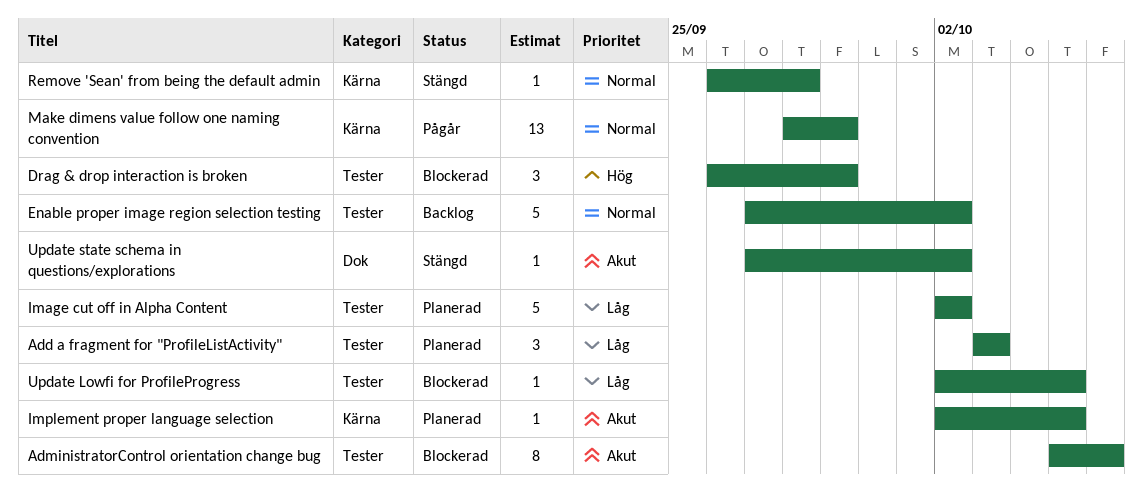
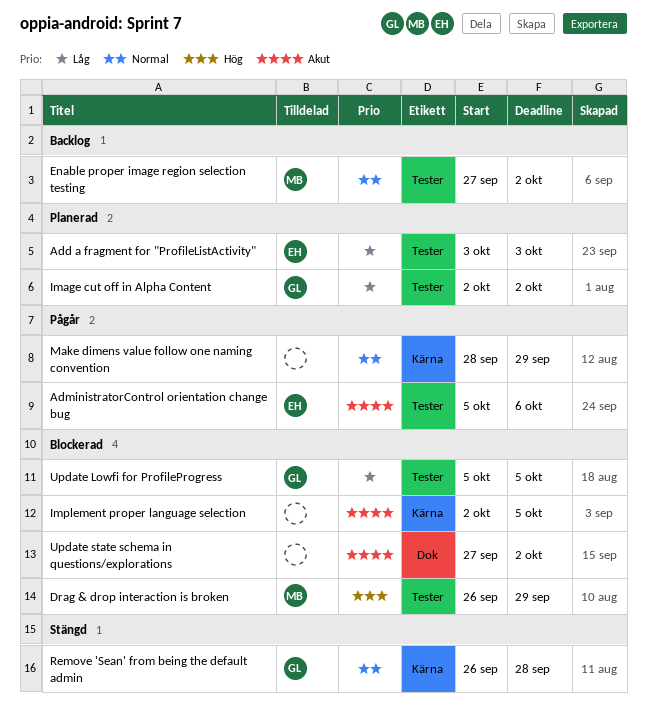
AdministratorControl orientation change bug, status: Blockerad -> Pågår
Implement proper language selection, status: Planerad -> Blockerad
Update Lowfi for ProfileProgress, start: Oct 2 -> Oct 5
Update state schema in questions/explorations, status: Stängd -> Blockerad

